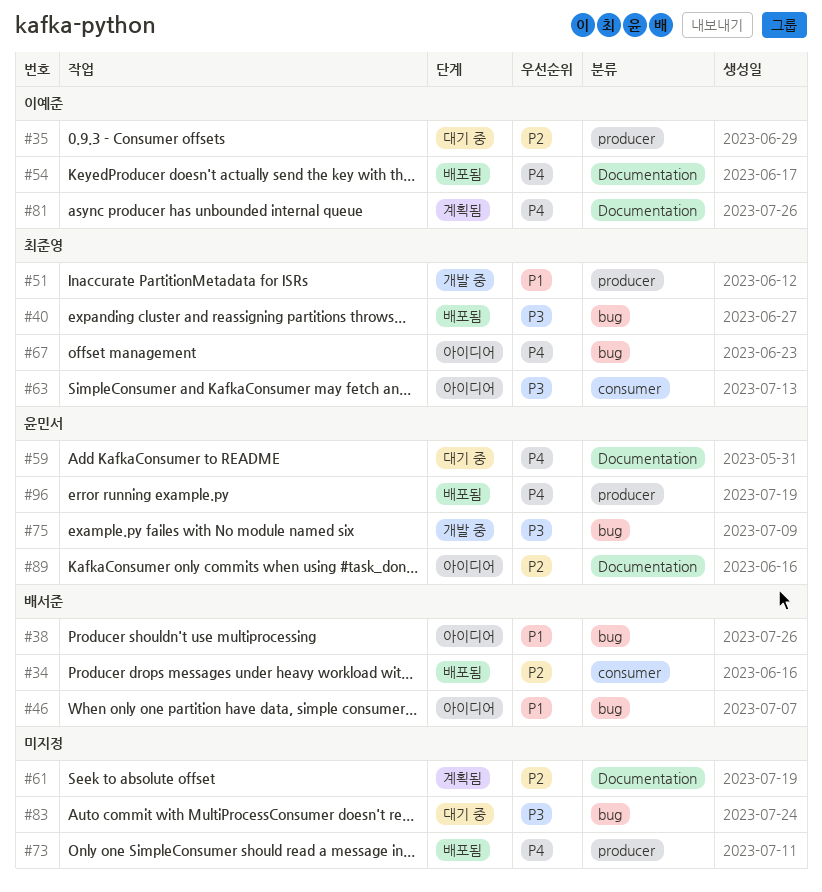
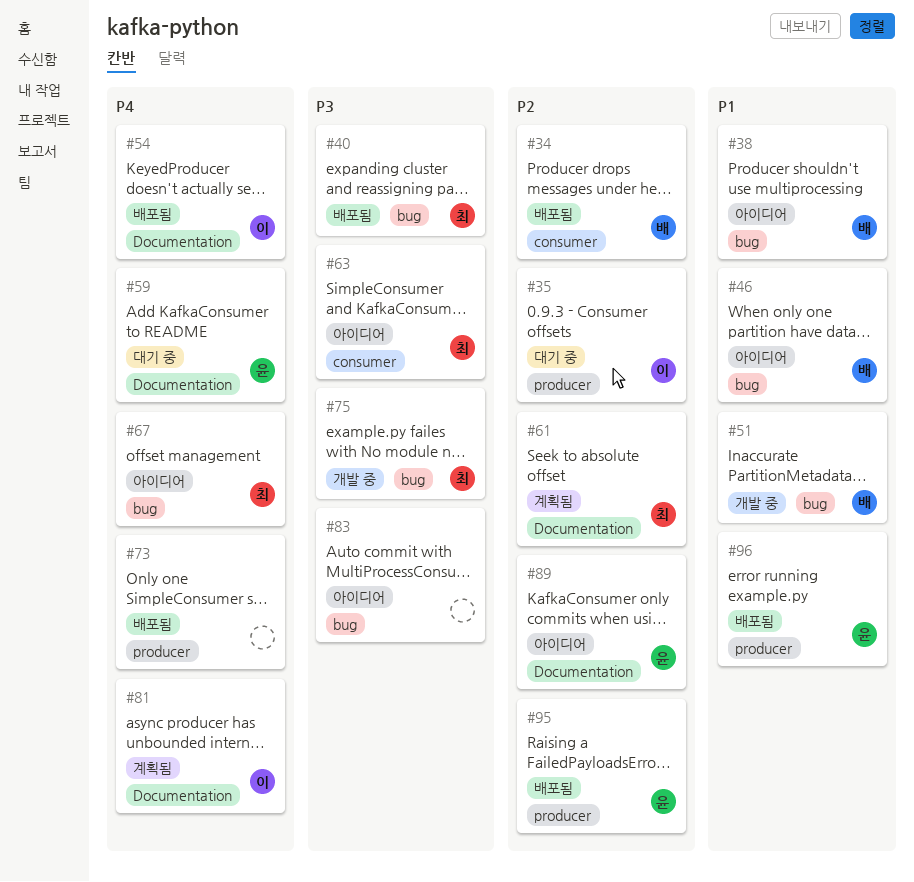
#51, owner: 최준영 -> 배서준
#51, label: producer -> bug
#61, owner: none -> 최준영
#75, owner: 윤민서 -> 최준영
#83, status: 대기 중 -> 아이디어
#95: none -> present
#96, priority: P4 -> P1

